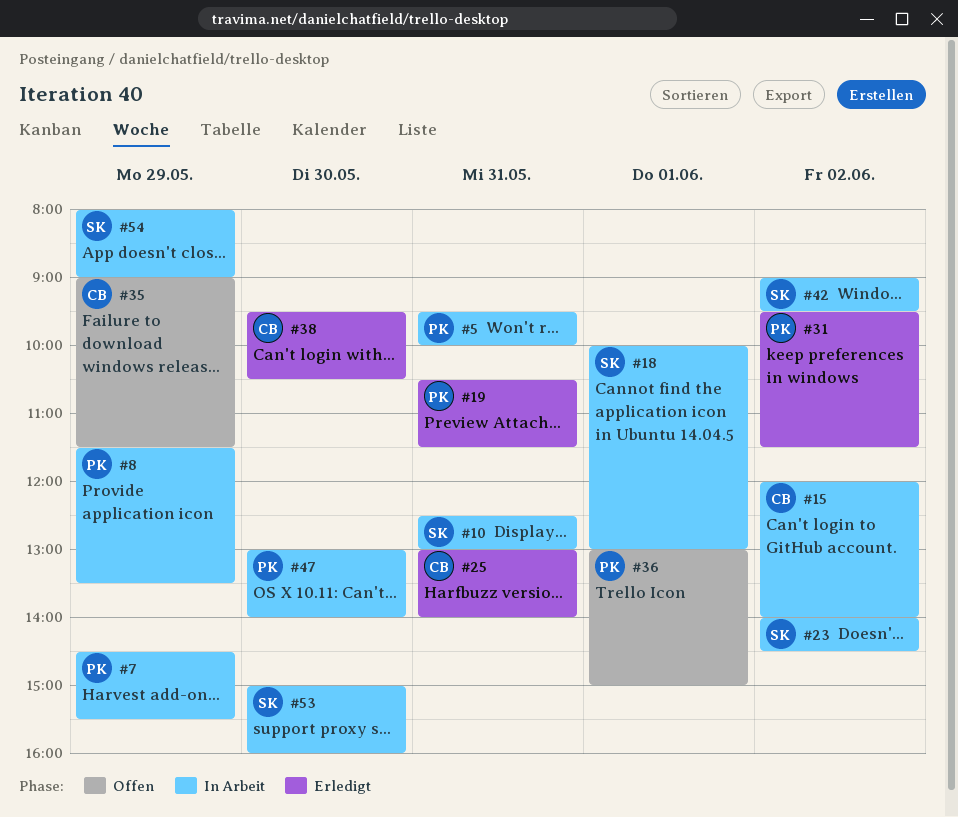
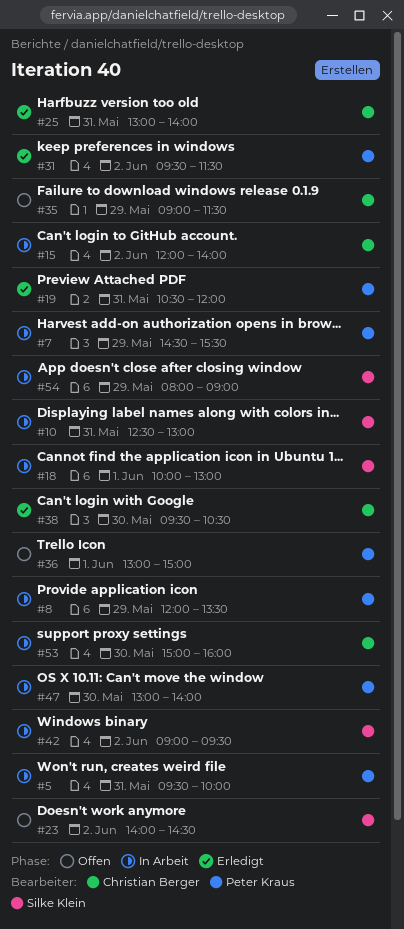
#8, begins: 11:30 -> 12:00
#19, ends: 11:30 -> 12:00
#23, status: In Arbeit -> Offen
#53, owner: Silke Klein -> Christian Berger

